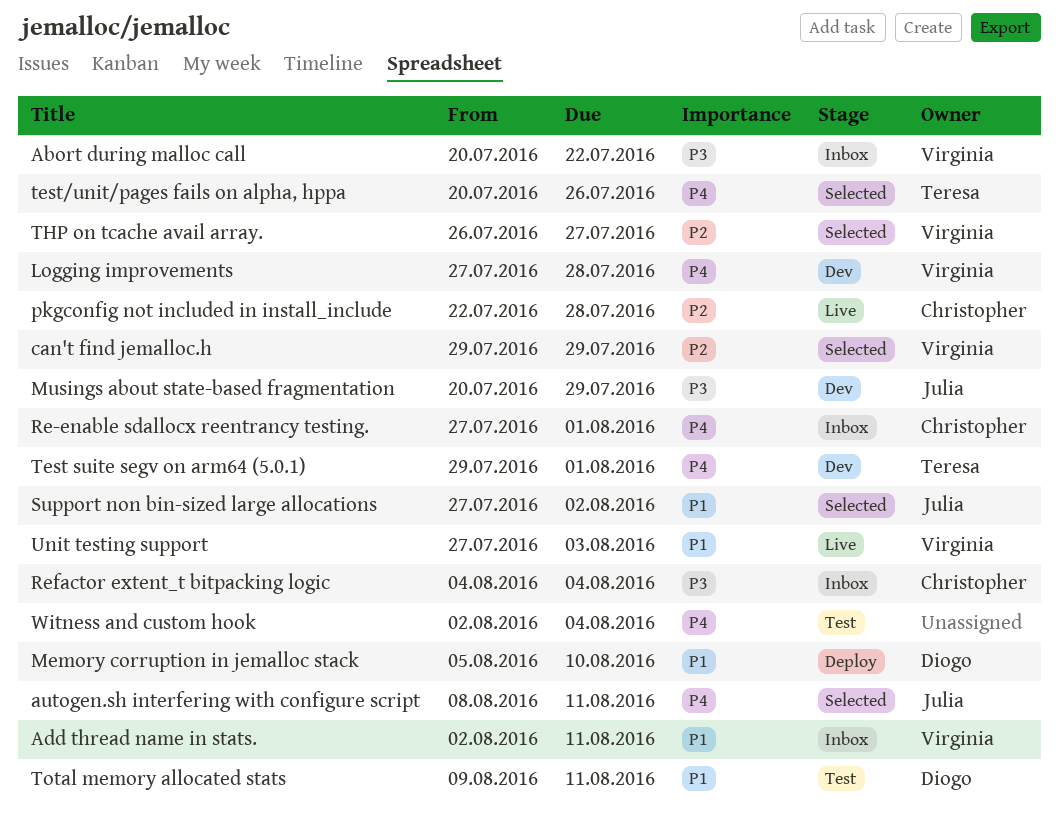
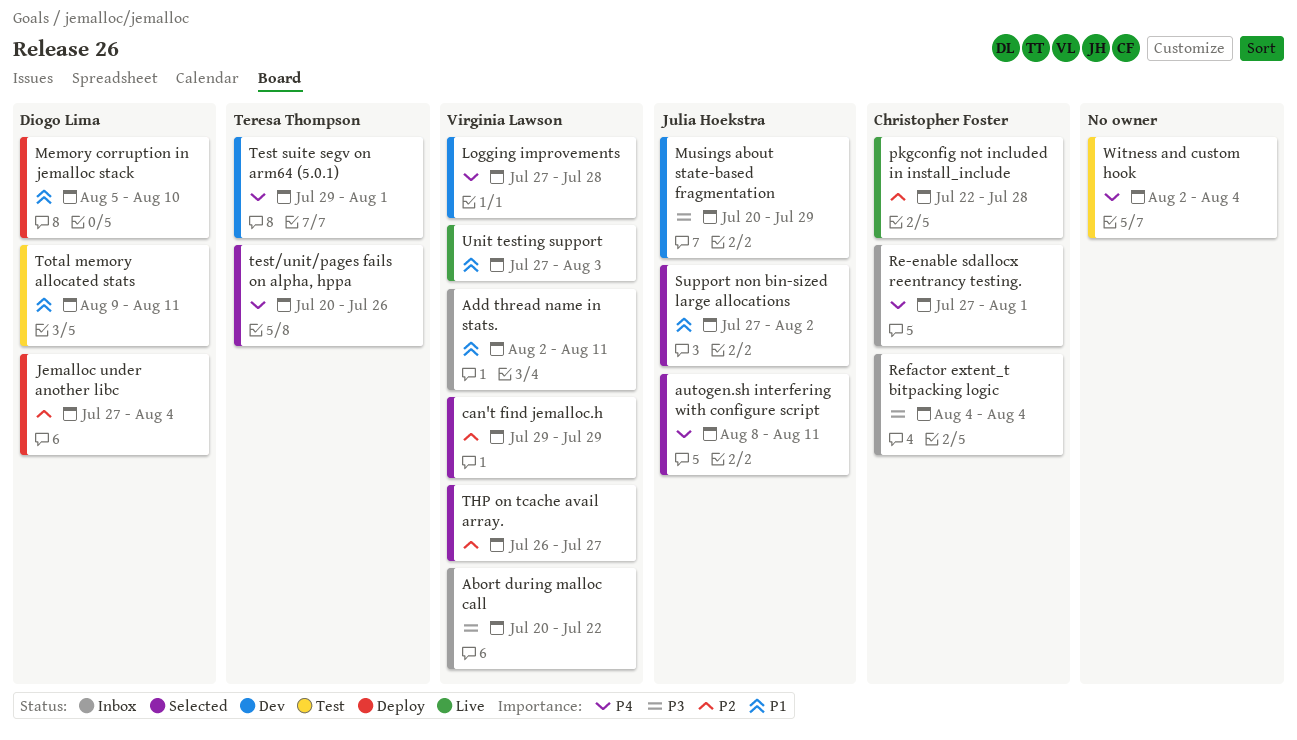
Jemalloc under another libc: none -> present

